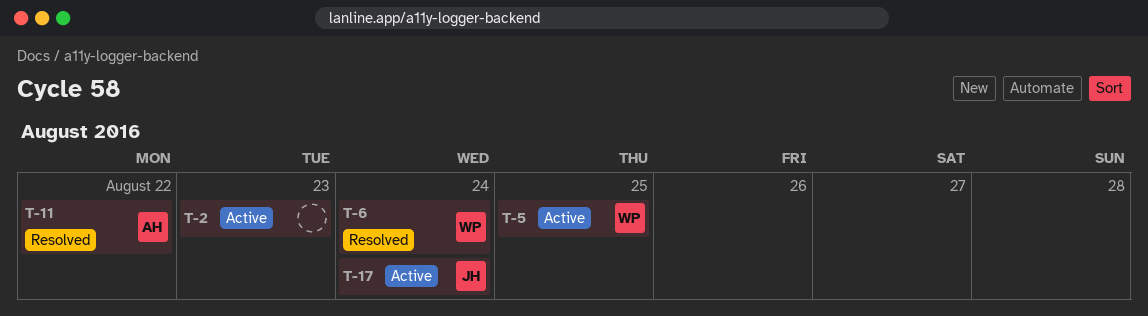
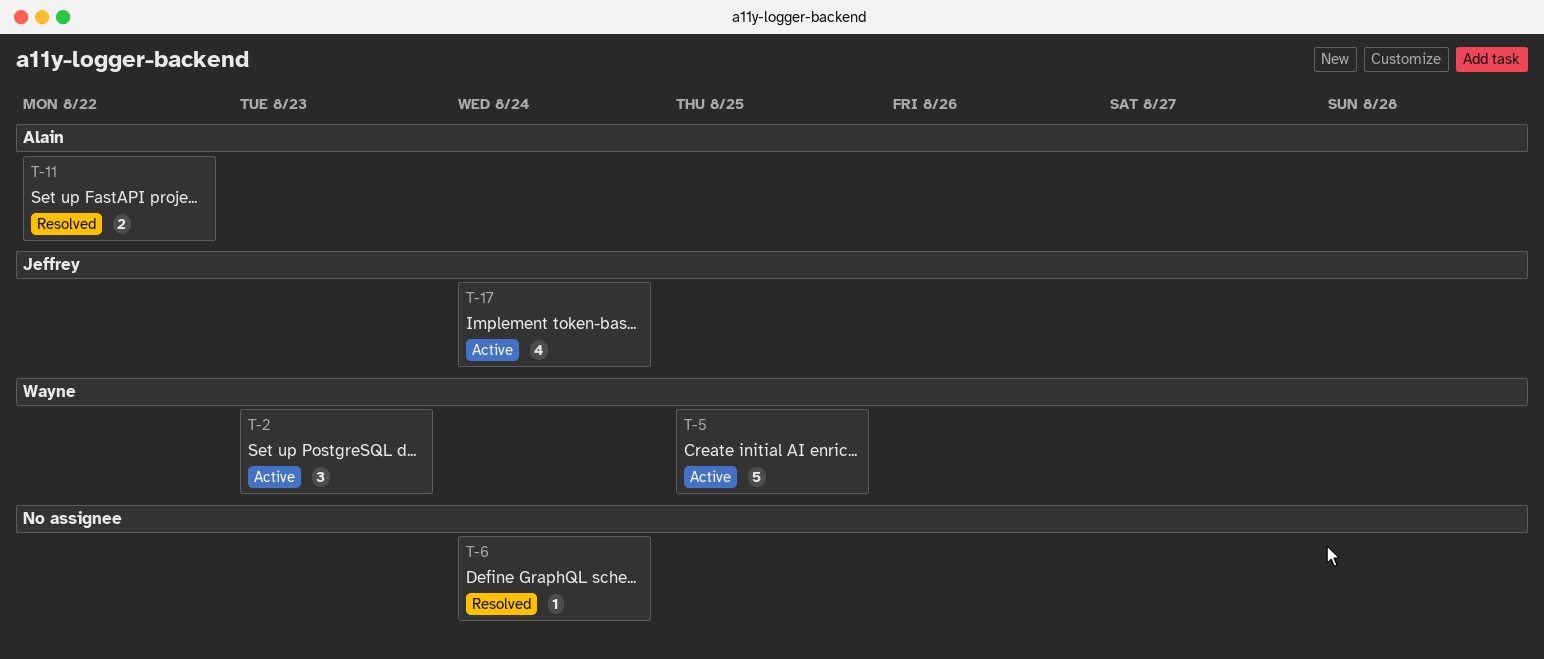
T-2, owner: none -> Wayne
T-6, owner: Wayne -> none

